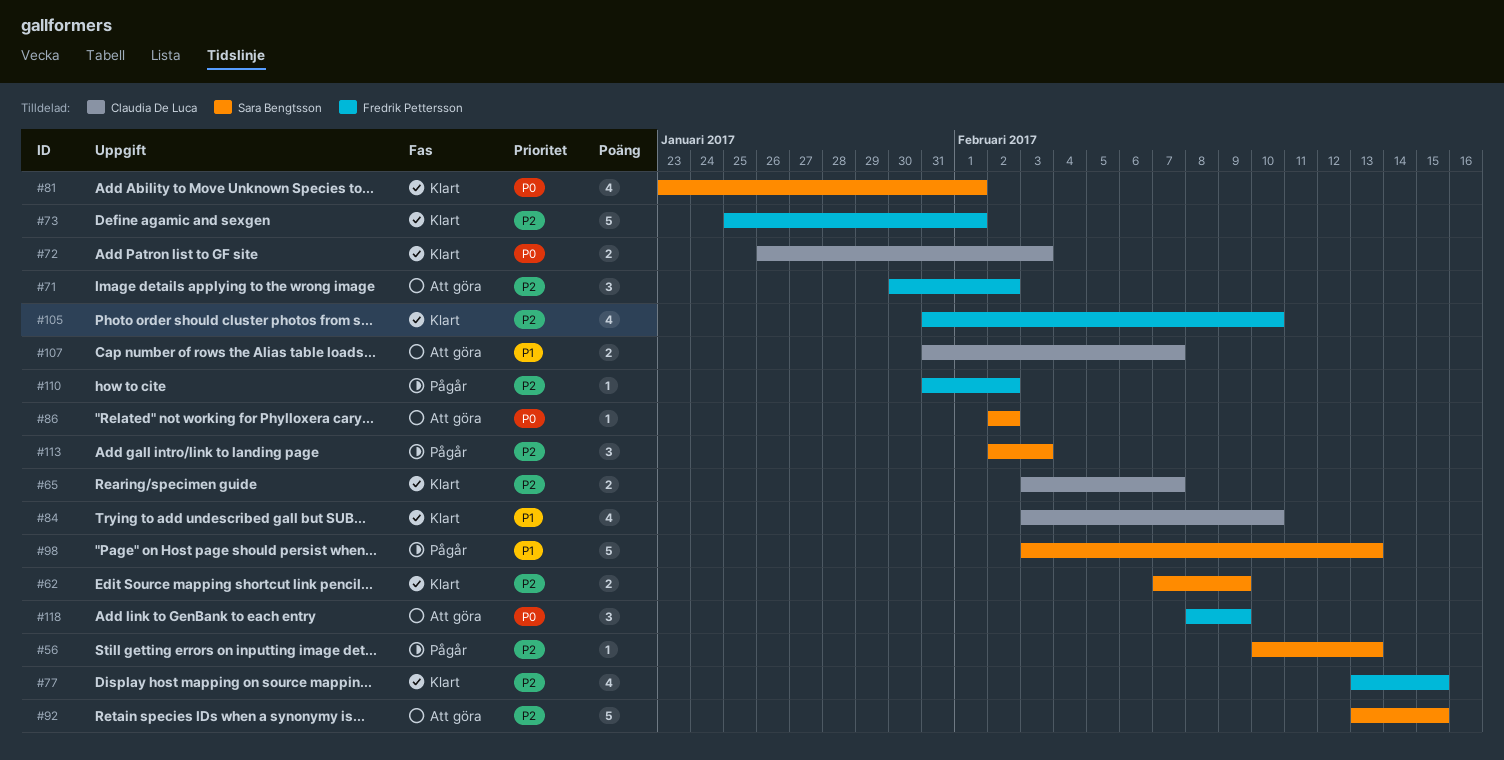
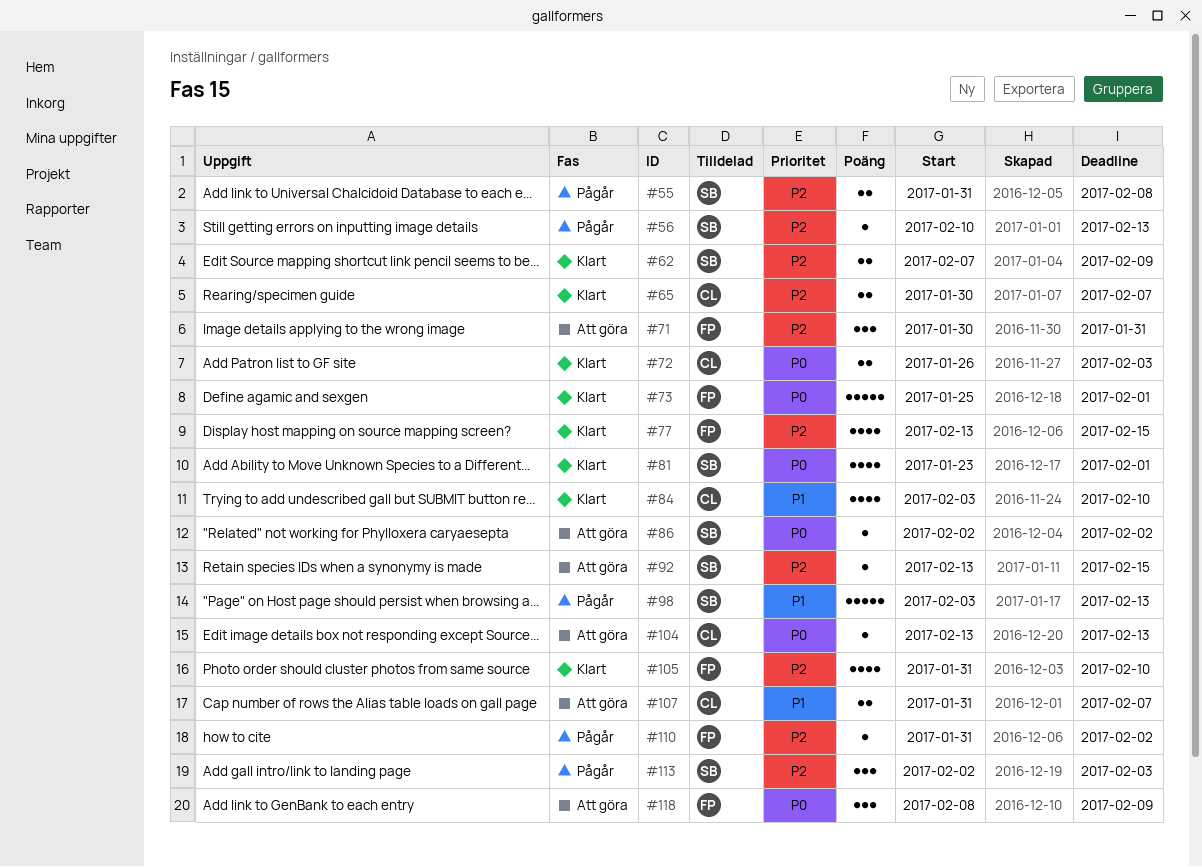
#55: none -> present
#65, start: Feb 3 -> Jan 30
#71, due: Feb 2 -> Jan 31
#73, priority: P2 -> P0
#92, estimate: 5 -> 1
#104: none -> present

